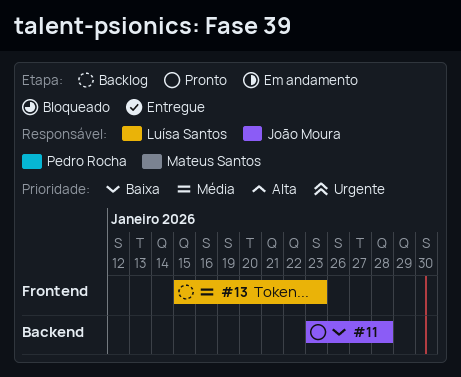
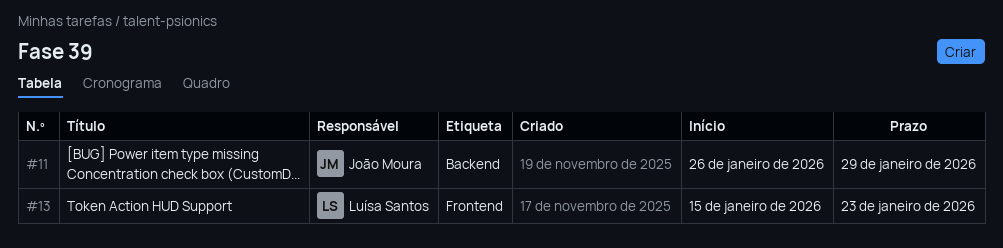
#11, start: Jan 23 -> Jan 26
#11, due: Jan 28 -> Jan 29

